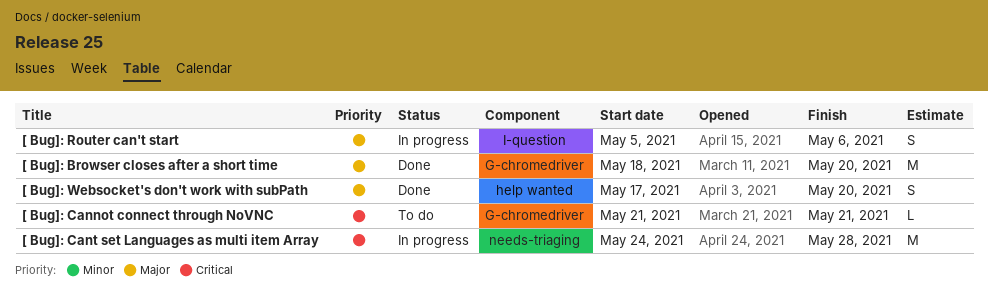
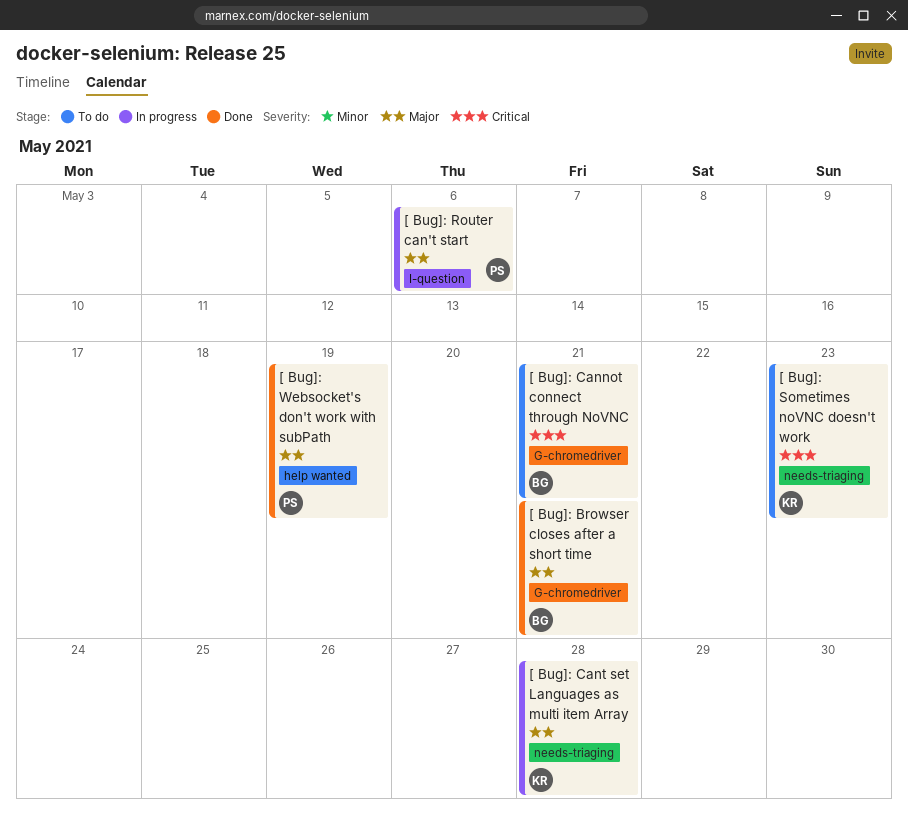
[ Bug]: Browser closes after a short time, due: May 20 -> May 21
[ Bug]: Cant set Languages as multi item Array, priority: Critical -> Major
[ Bug]: Sometimes noVNC doesn't work: none -> present
[ Bug]: Websocket's don't work with subPath, due: May 20 -> May 19

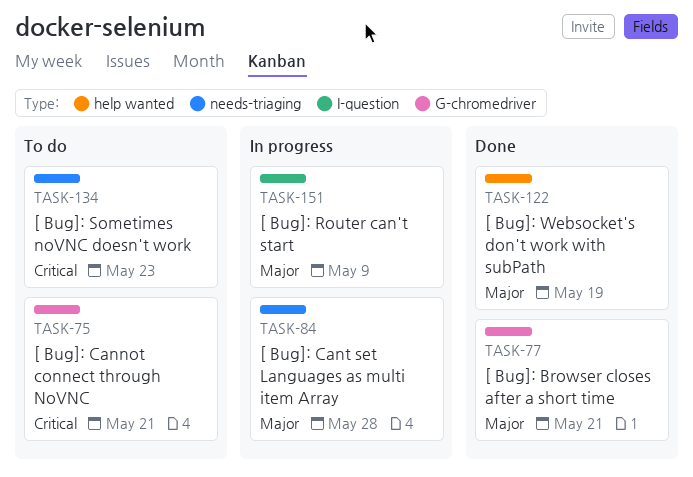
[ Bug]: Router can't start, due: May 6 -> May 9

